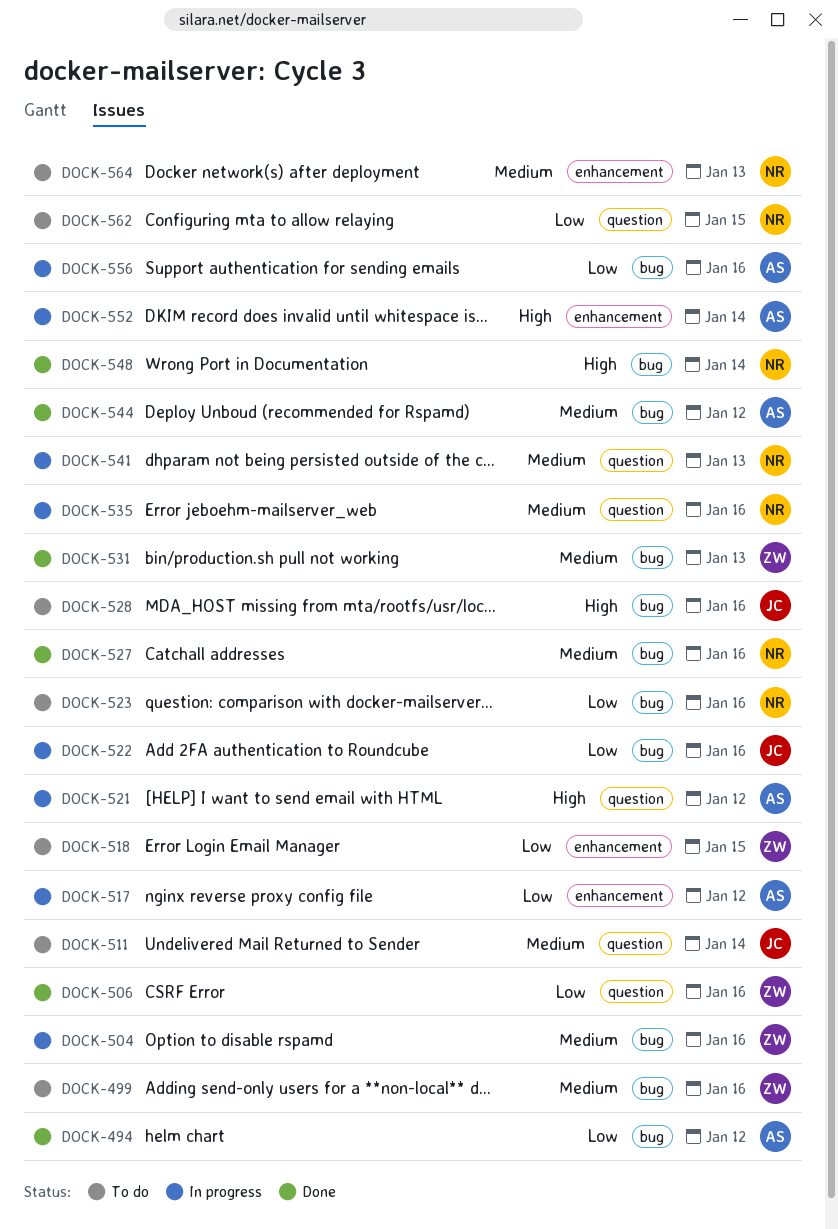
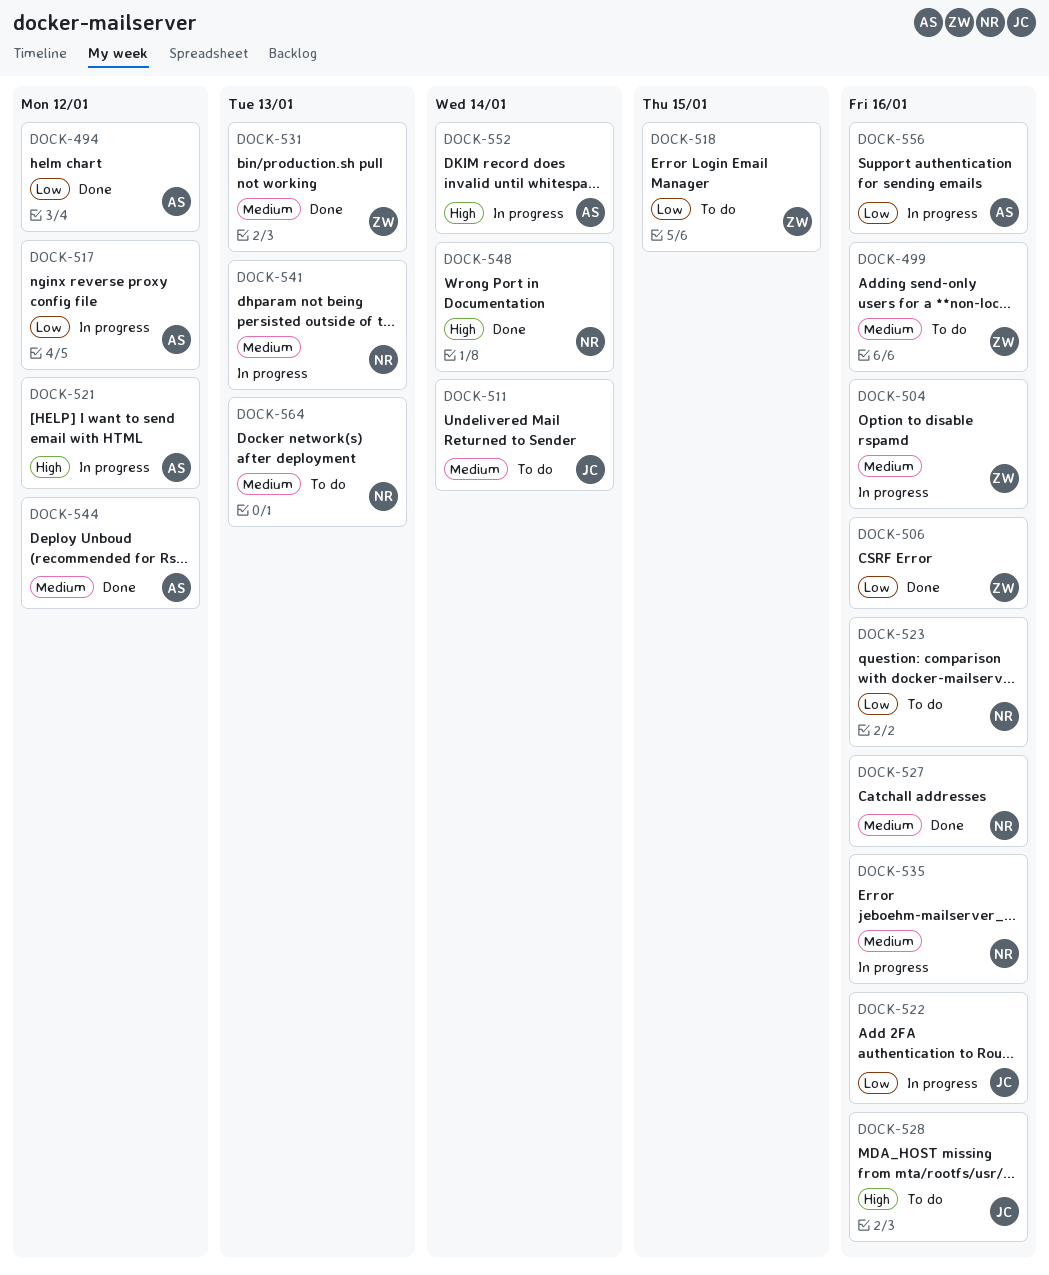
DOCK-562: present -> none

